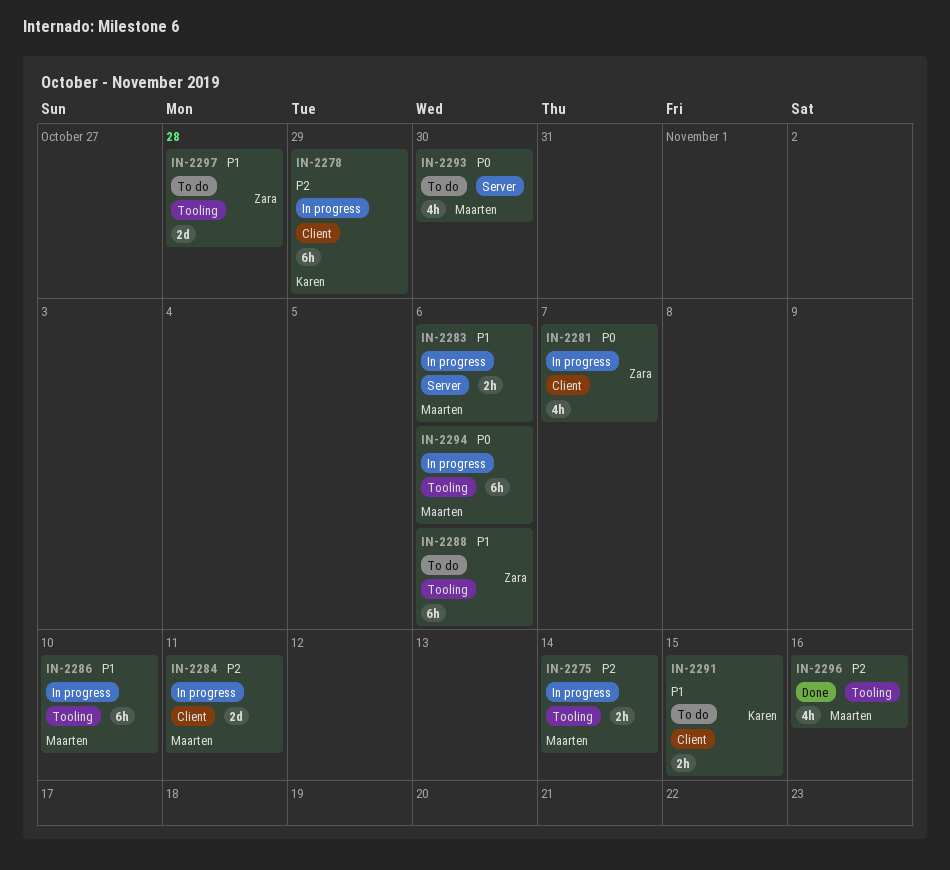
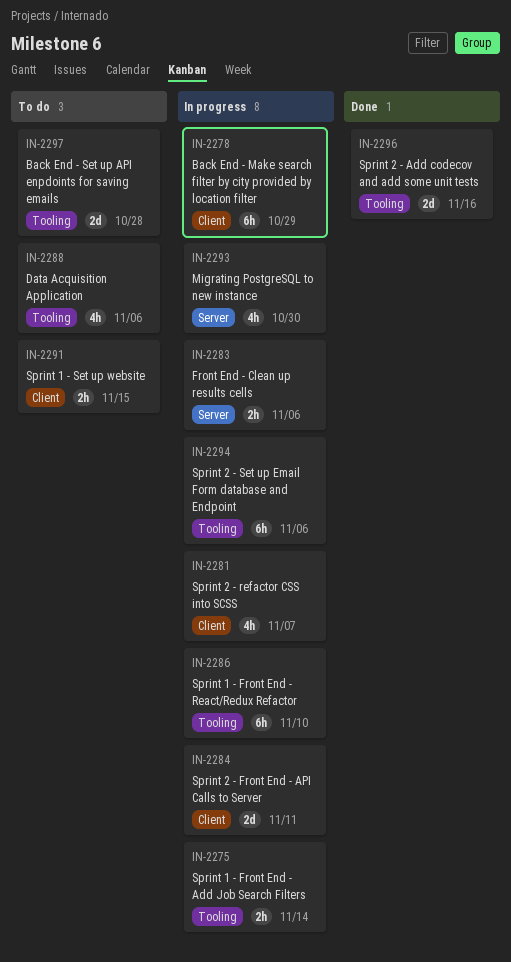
IN-2288, estimate: 6h -> 4h
IN-2293, status: To do -> In progress
IN-2296, estimate: 4h -> 2d

